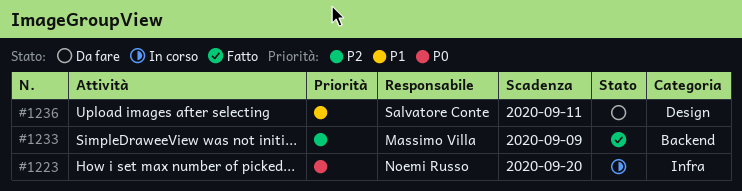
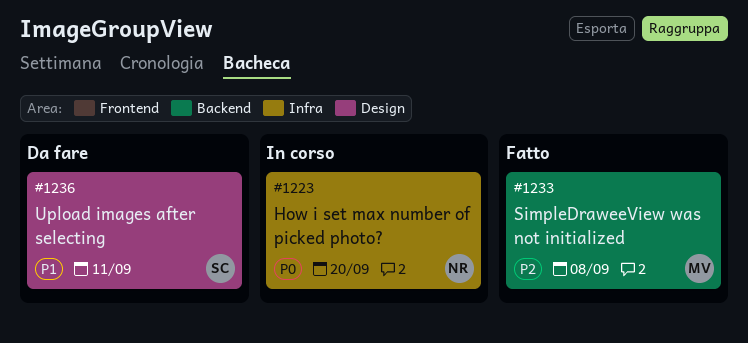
#1233, due: Sep 9 -> Sep 8

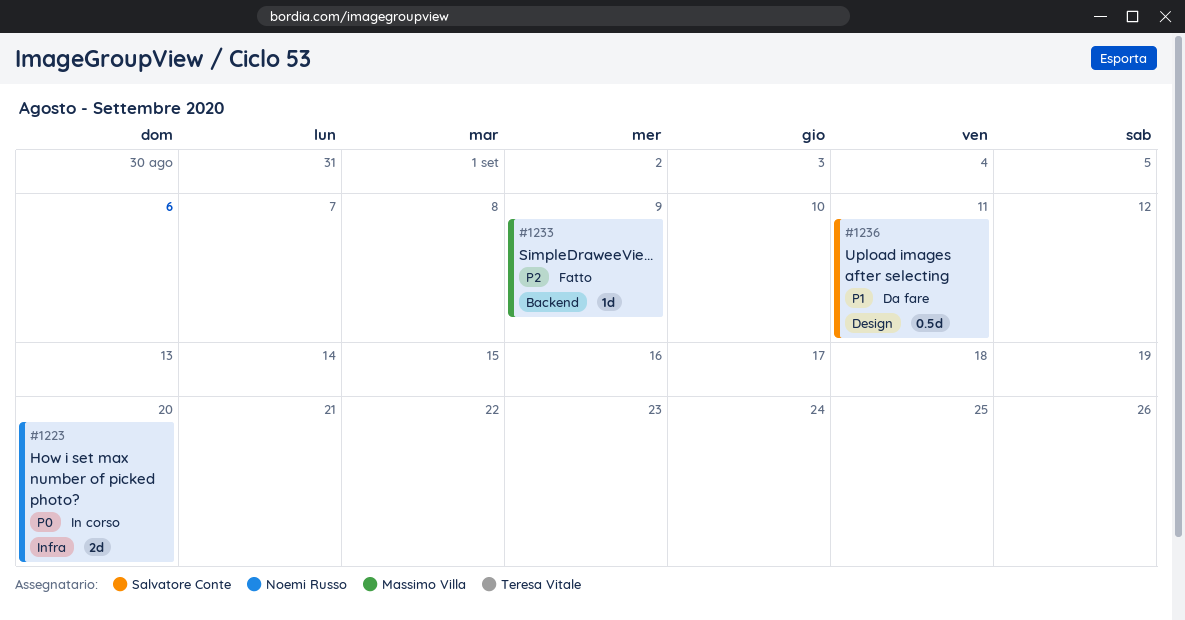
#1233, due: Sep 8 -> Sep 9

